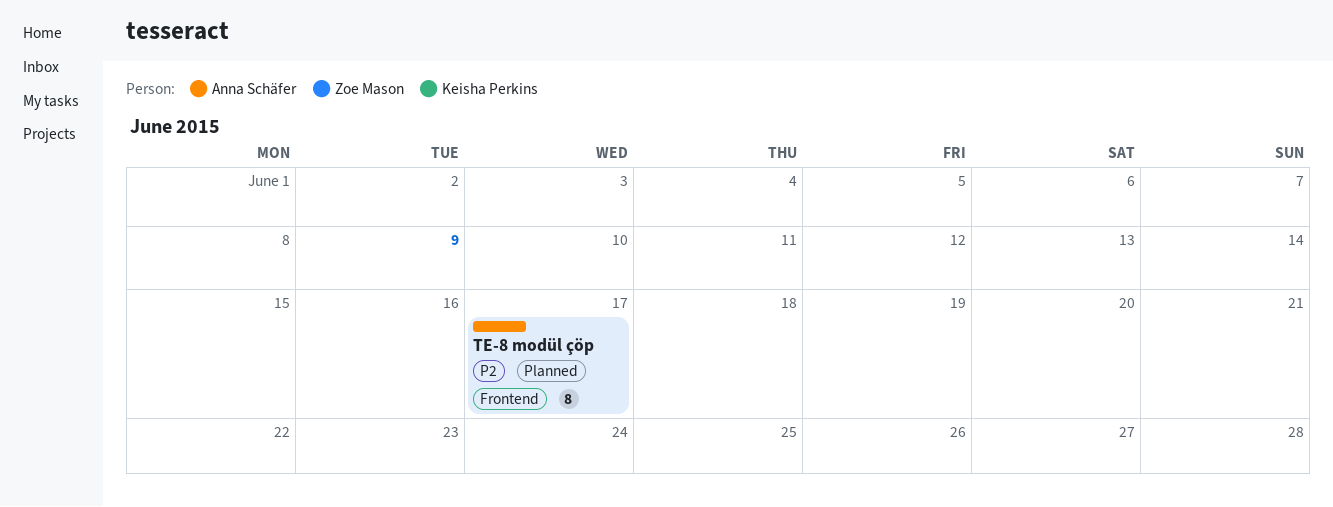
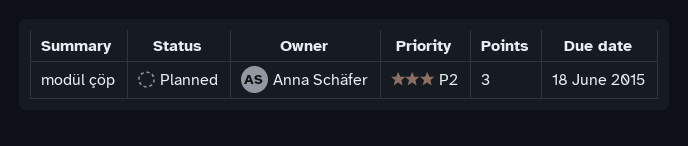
modül çöp, estimate: 8 -> 3
modül çöp, due: Jun 17 -> Jun 18

